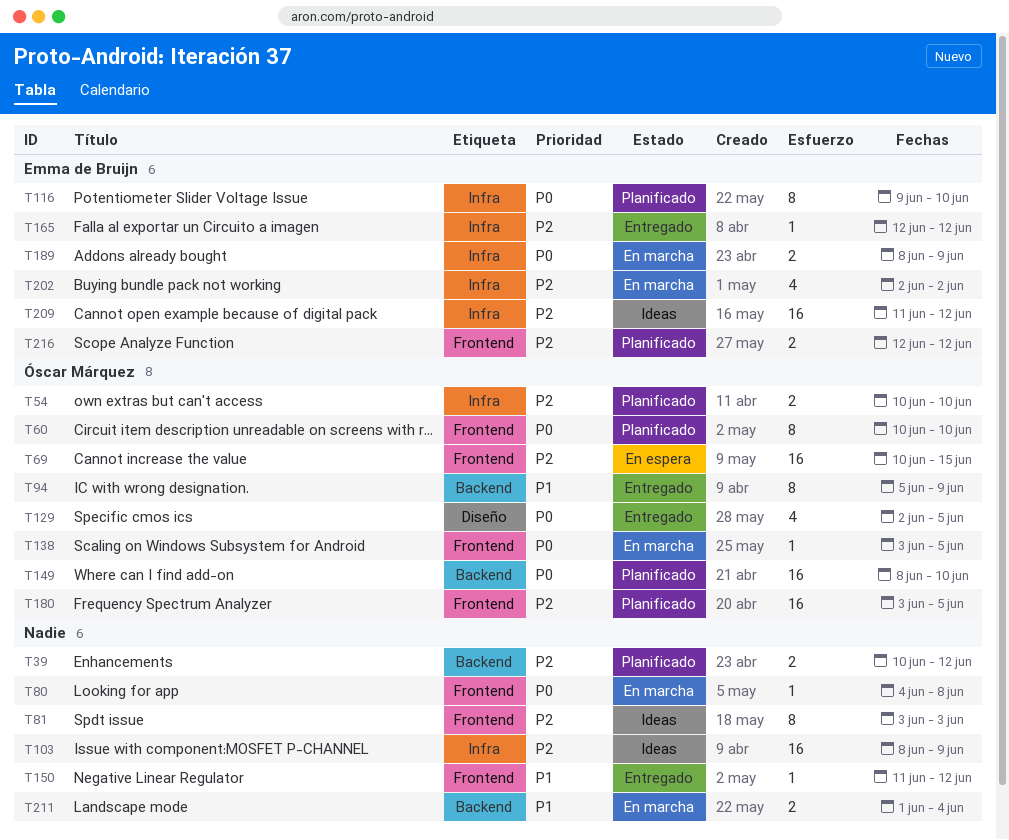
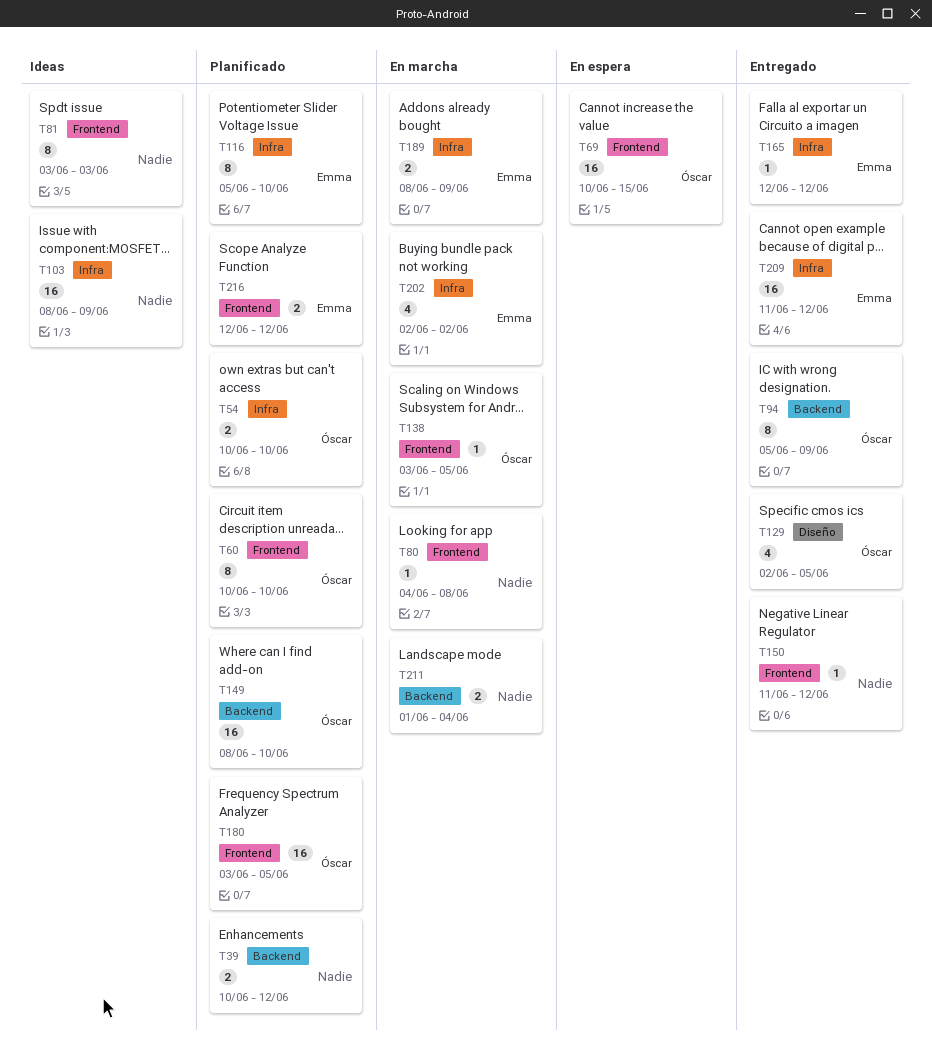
T116, start: Jun 9 -> Jun 5
T209, status: Ideas -> Entregado

